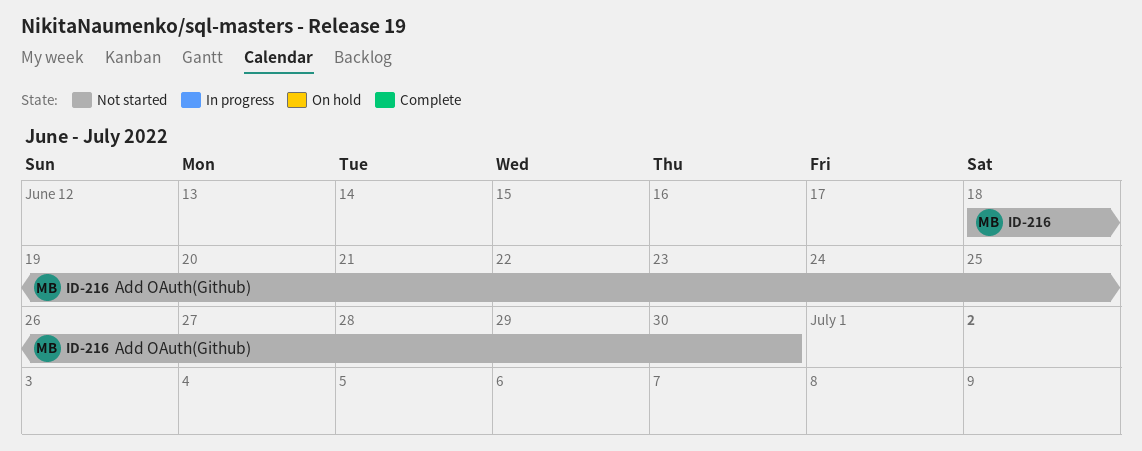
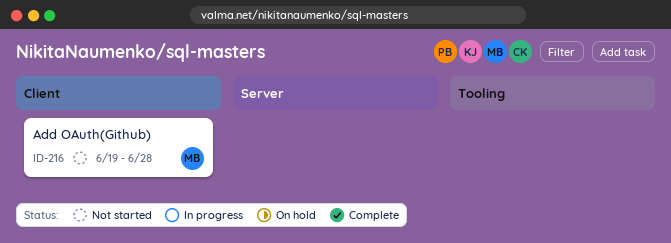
ID-216, start: Jun 18 -> Jun 19
ID-216, due: Jun 30 -> Jun 28

